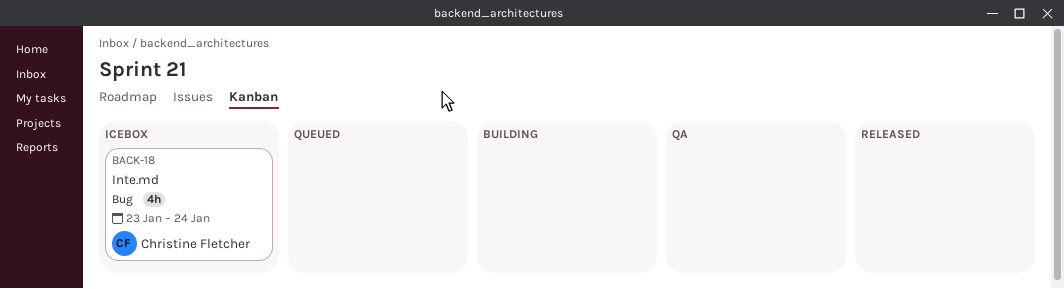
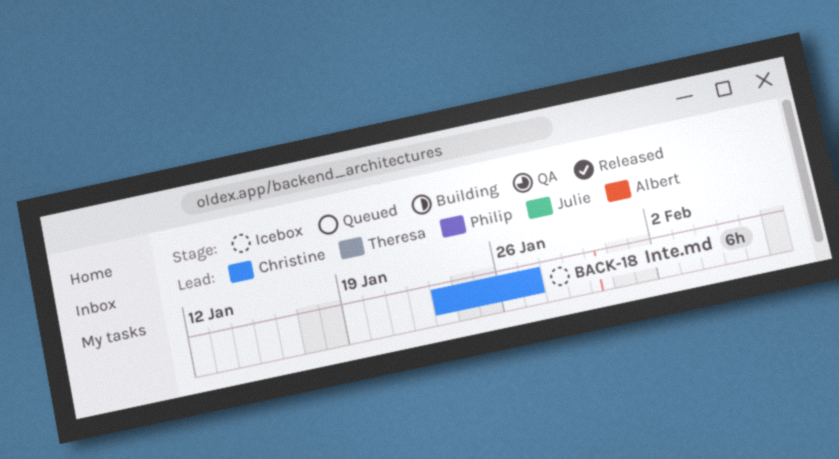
BACK-18, estimate: 4h -> 6h
BACK-18, due: Jan 24 -> Jan 27

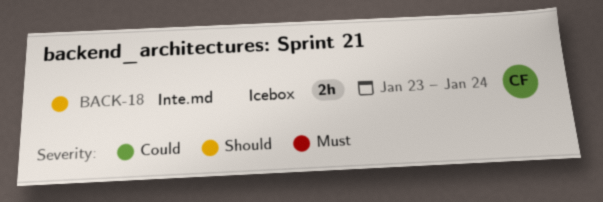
BACK-18, estimate: 6h -> 2h
BACK-18, due: Jan 27 -> Jan 24

